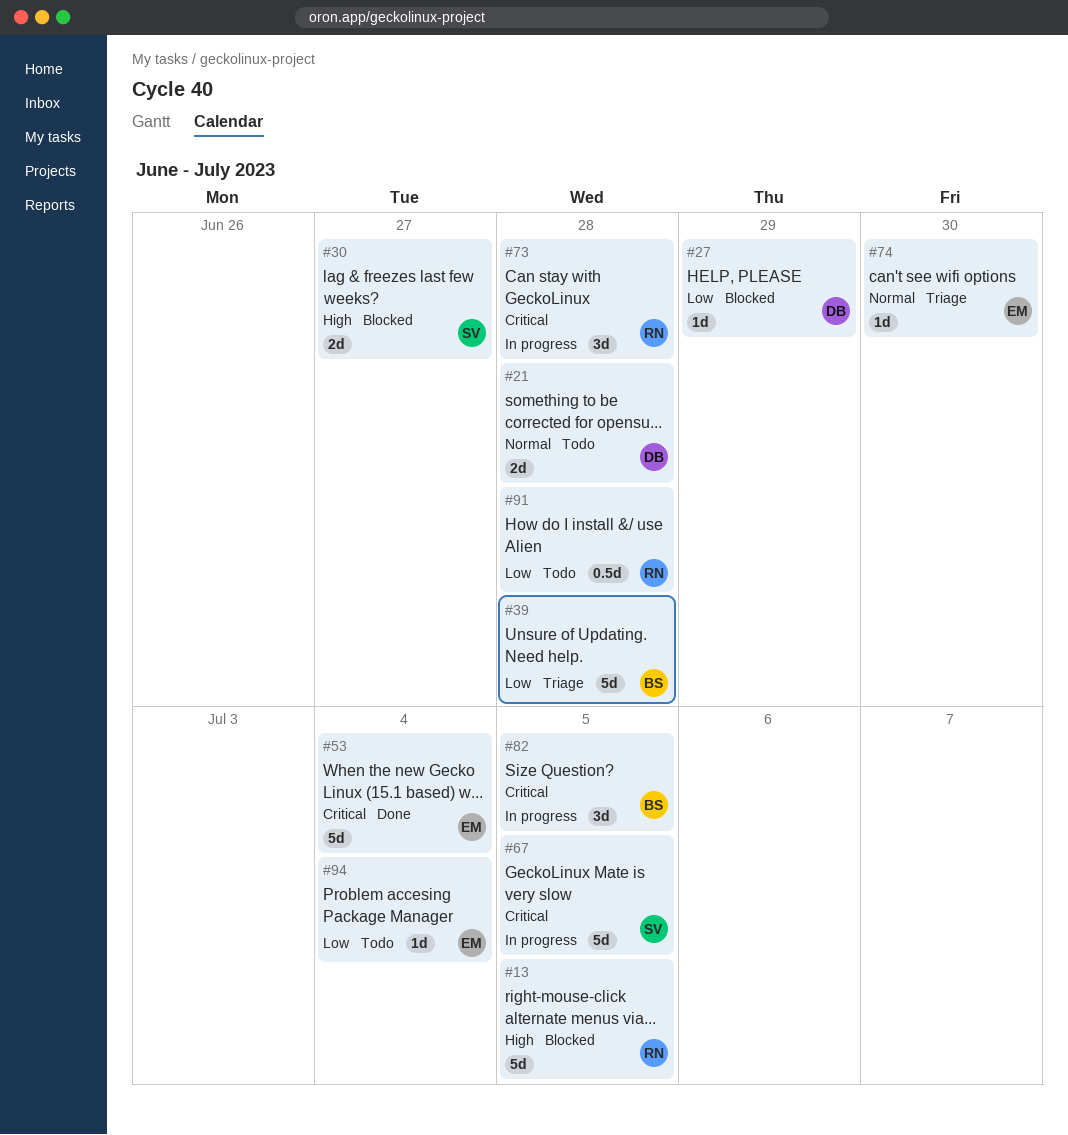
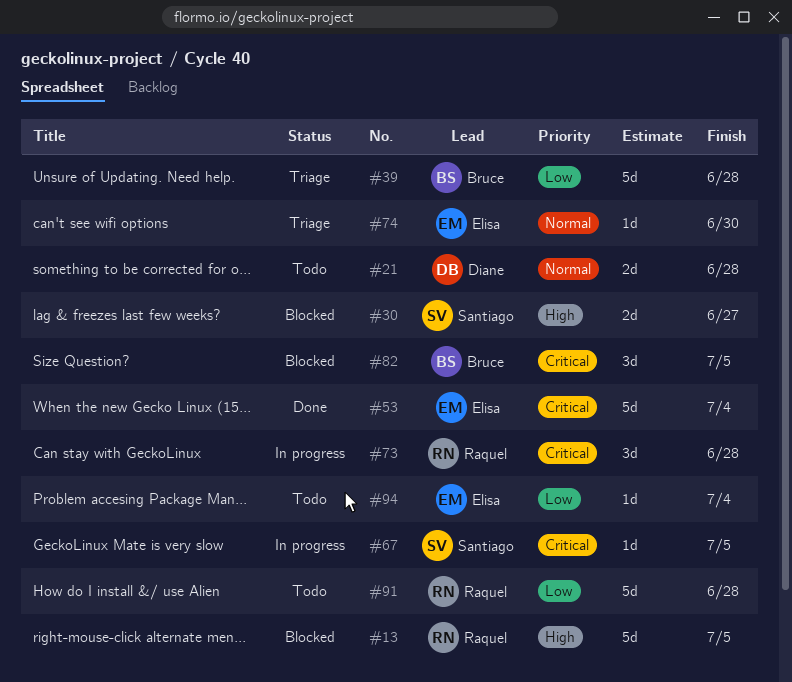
#27: present -> none
#67, estimate: 5d -> 1d
#82, status: In progress -> Blocked
#91, estimate: 0.5d -> 5d

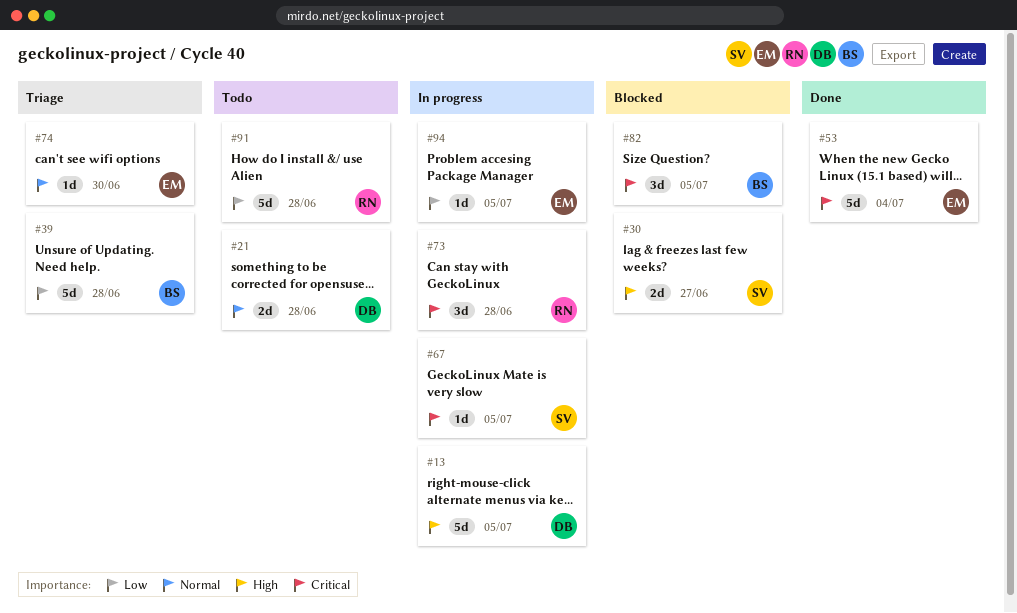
#13, status: Blocked -> In progress
#13, owner: Raquel -> Diane
#94, status: Todo -> In progress
#94, due: Jul 4 -> Jul 5

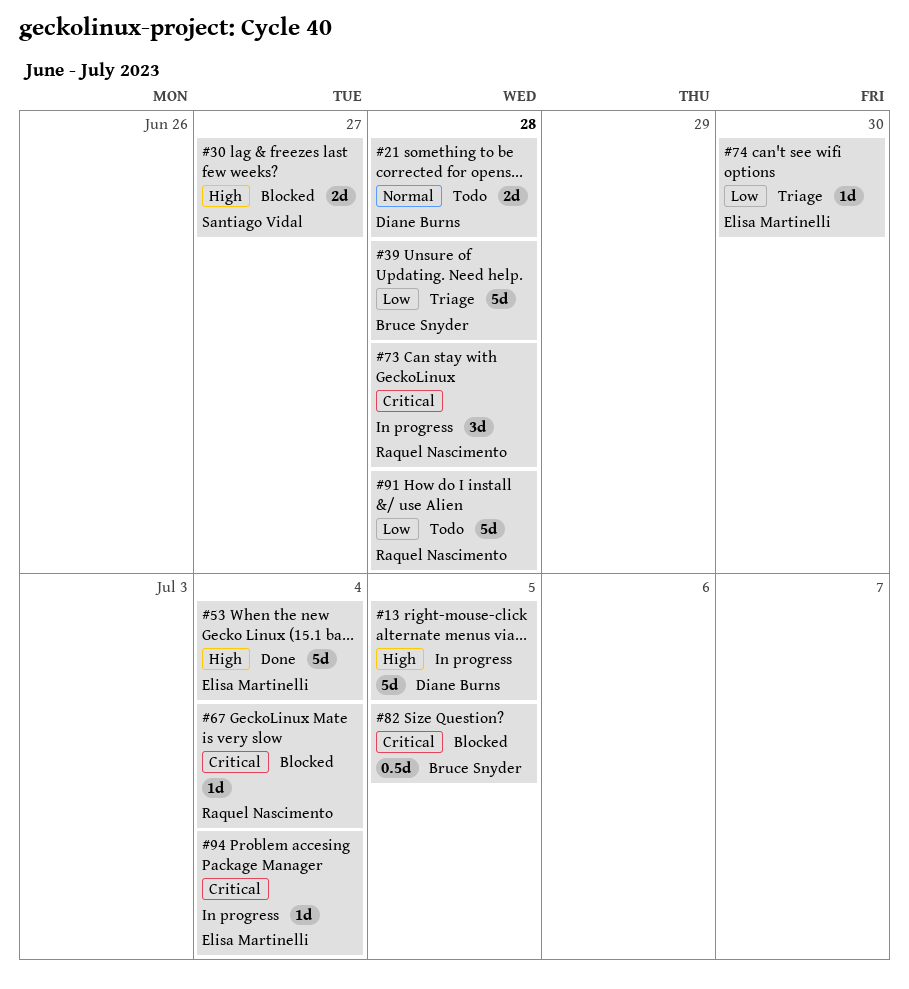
#53, priority: Critical -> High
#67, status: In progress -> Blocked
#67, owner: Santiago Vidal -> Raquel Nascimento
#67, due: Jul 5 -> Jul 4
#74, priority: Normal -> Low
#82, estimate: 3d -> 0.5d
#94, priority: Low -> Critical
#94, due: Jul 5 -> Jul 4

